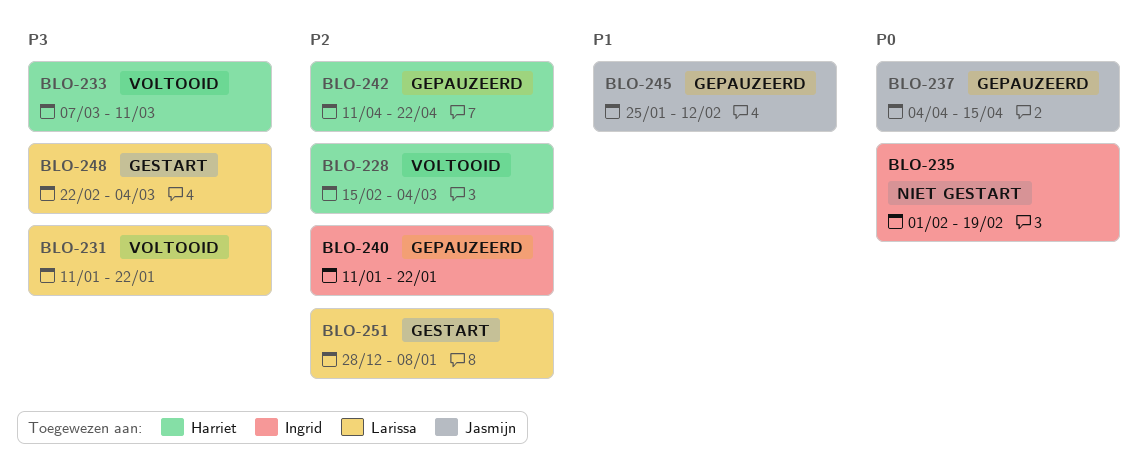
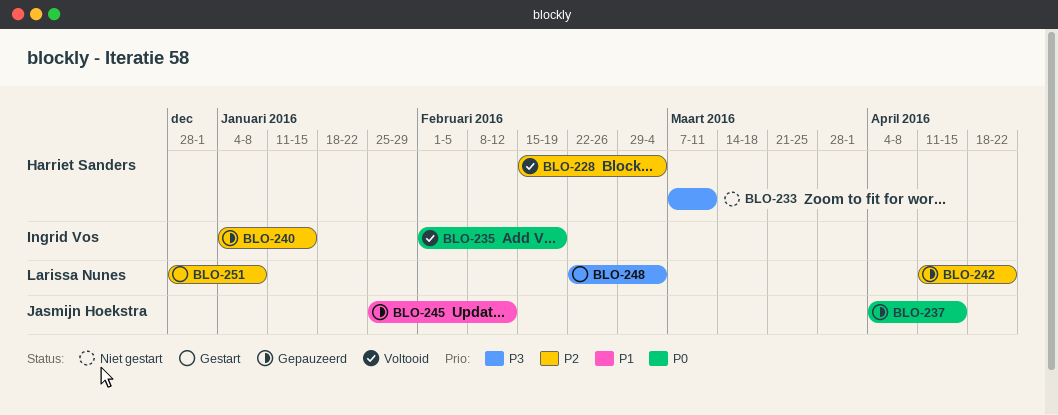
BLO-231: present -> none
BLO-233, status: Voltooid -> Niet gestart
BLO-235, status: Niet gestart -> Voltooid
BLO-240, start: Jan 11 -> Jan 4
BLO-240, due: Jan 22 -> Jan 15
BLO-242, owner: Harriet Sanders -> Larissa Nunes

